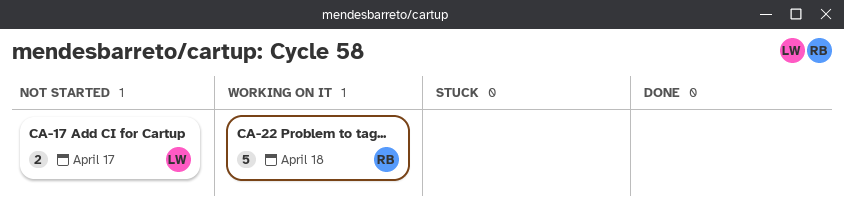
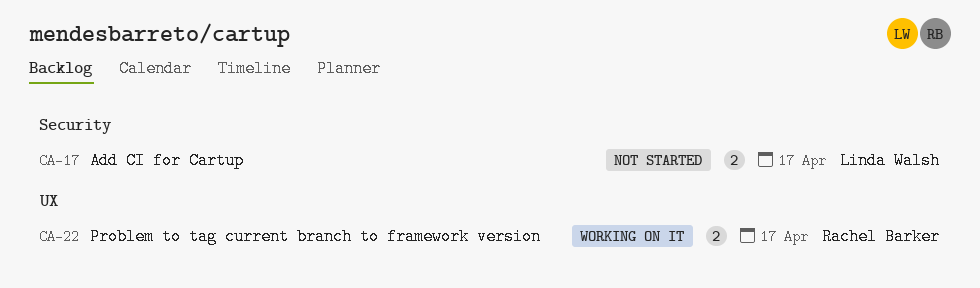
CA-22, estimate: 5 -> 2
CA-22, due: Apr 18 -> Apr 17

